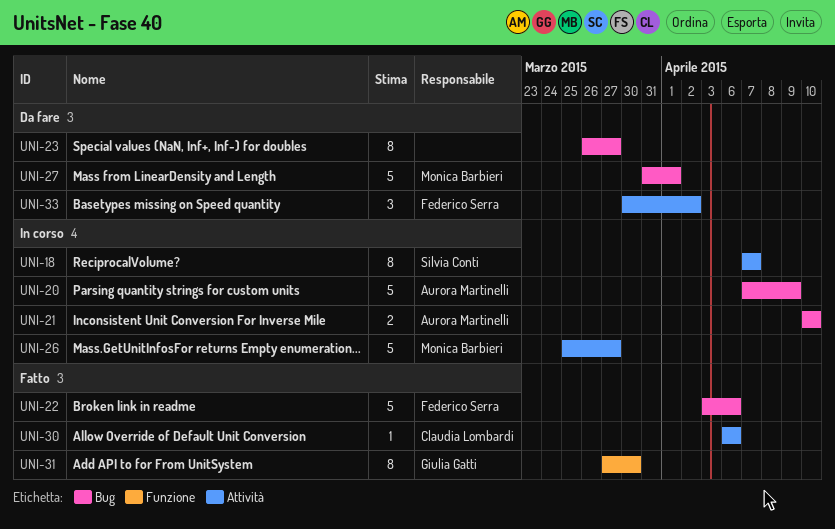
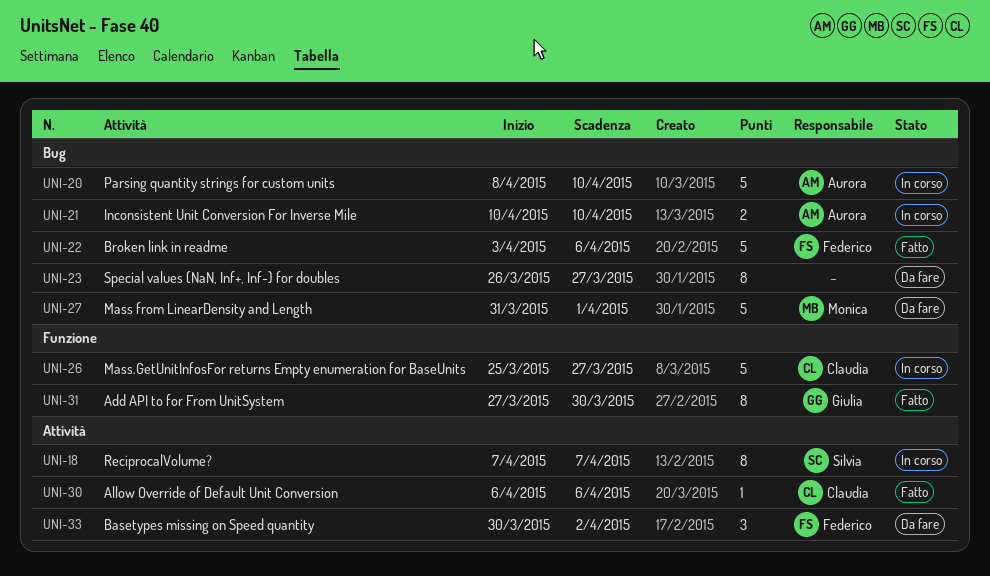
UNI-20, start: Apr 7 -> Apr 8
UNI-20, due: Apr 9 -> Apr 10
UNI-26, owner: Monica Barbieri -> Claudia Lombardi
UNI-26, label: Attività -> Funzione

